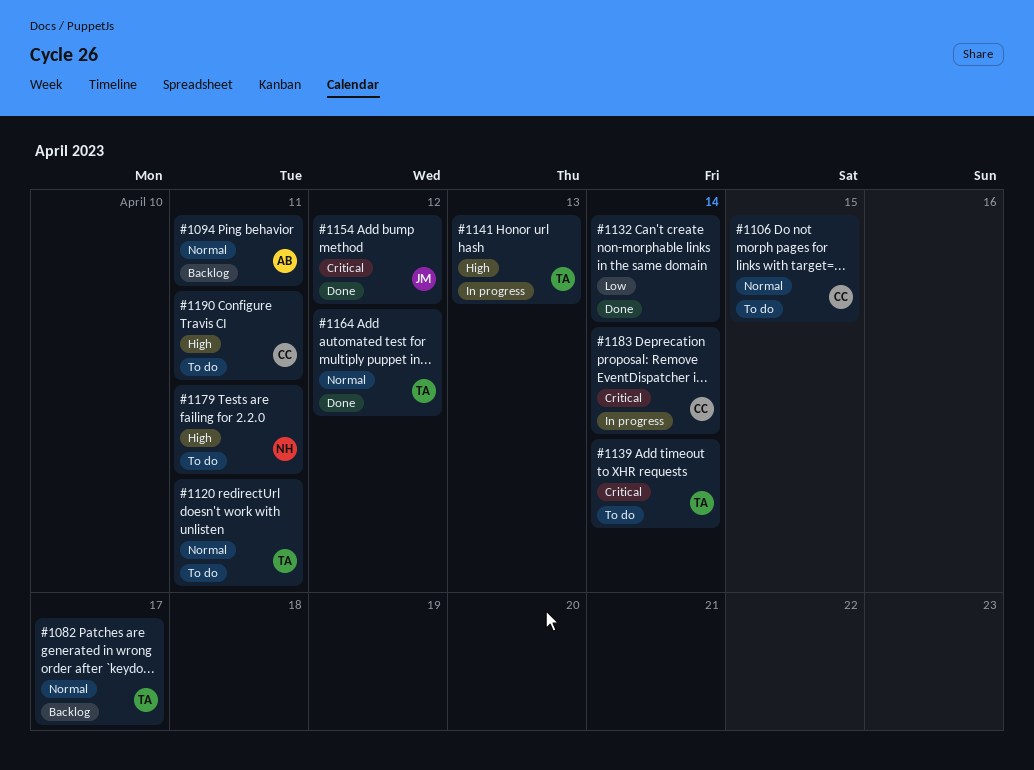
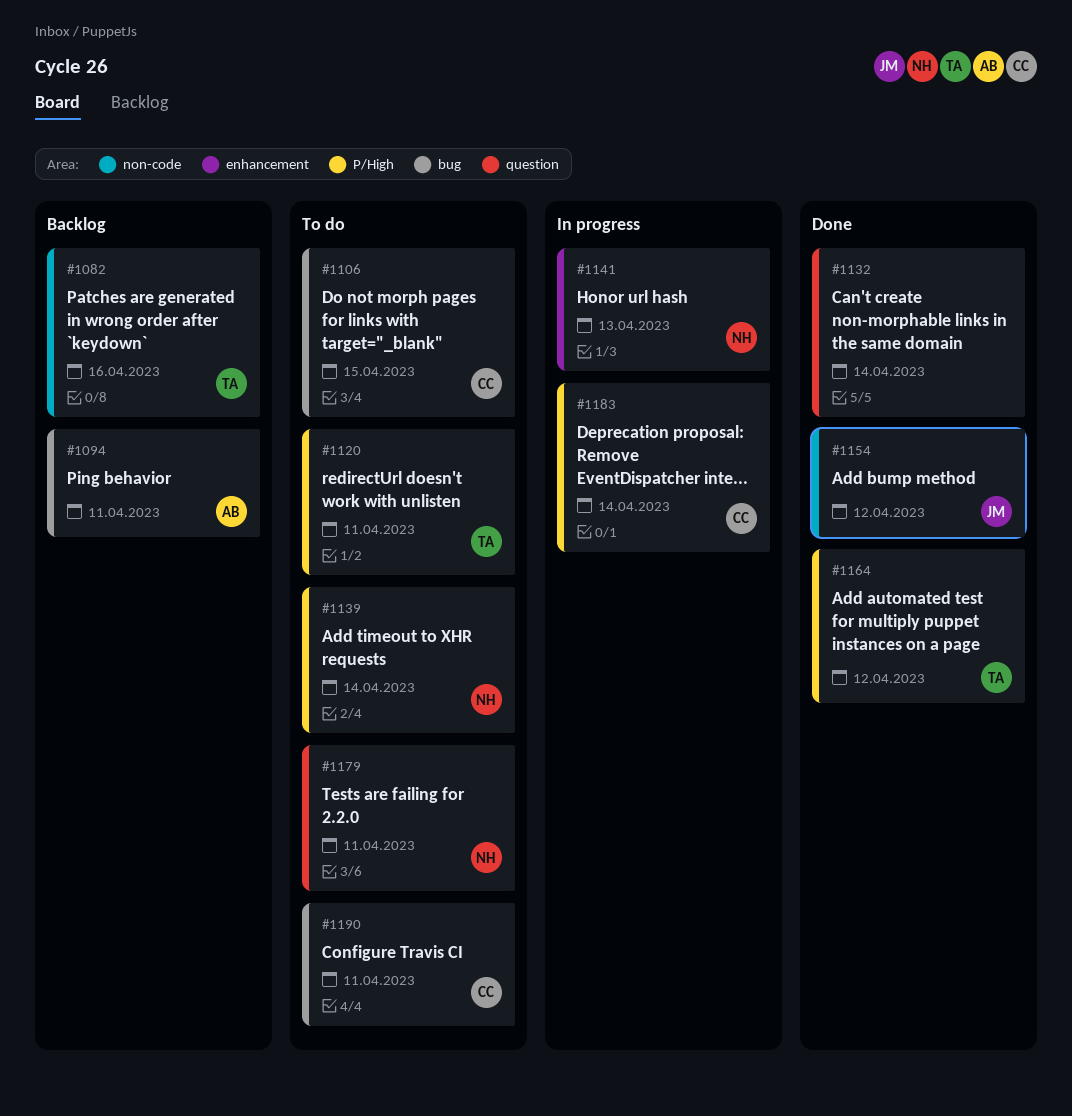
#1082, due: Apr 17 -> Apr 16
#1139, owner: TA -> NH
#1141, owner: TA -> NH

